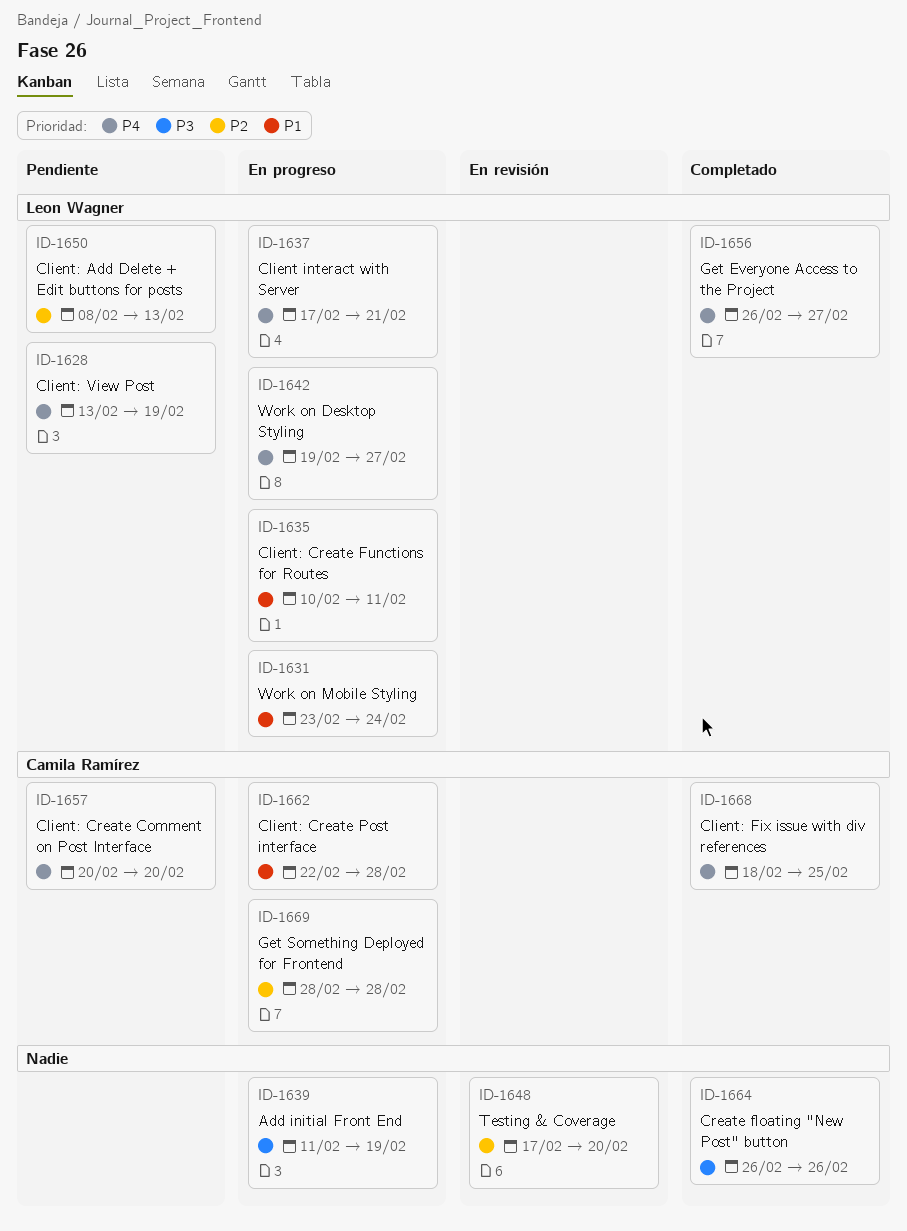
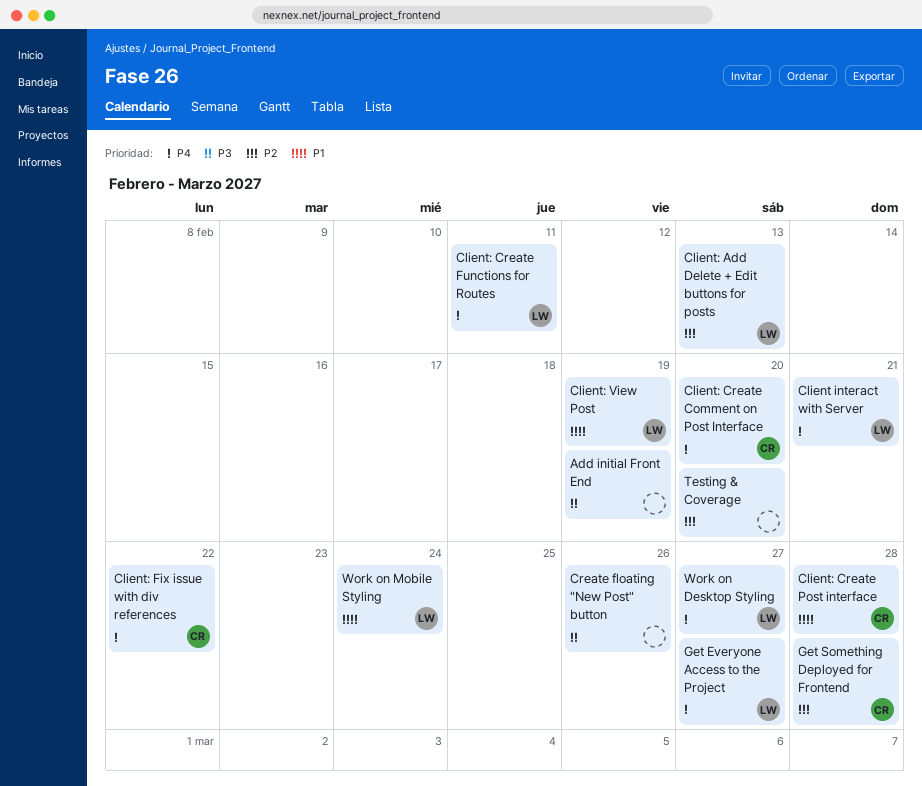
Client: Create Functions for Routes, priority: P1 -> P4
Client: Fix issue with div references, due: Feb 25 -> Feb 22
Client: View Post, priority: P4 -> P1

